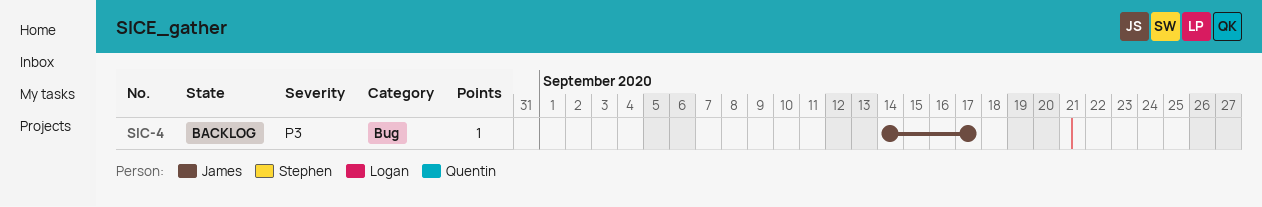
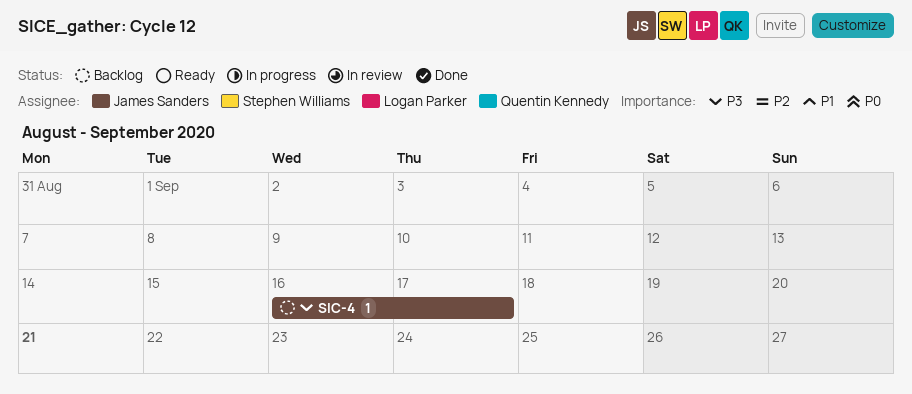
SIC-4, start: Sep 14 -> Sep 16

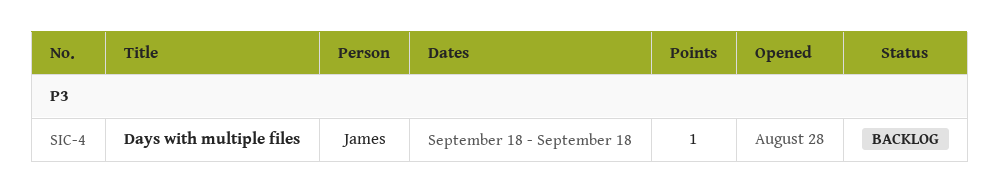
SIC-4, start: Sep 16 -> Sep 18
SIC-4, due: Sep 17 -> Sep 18

